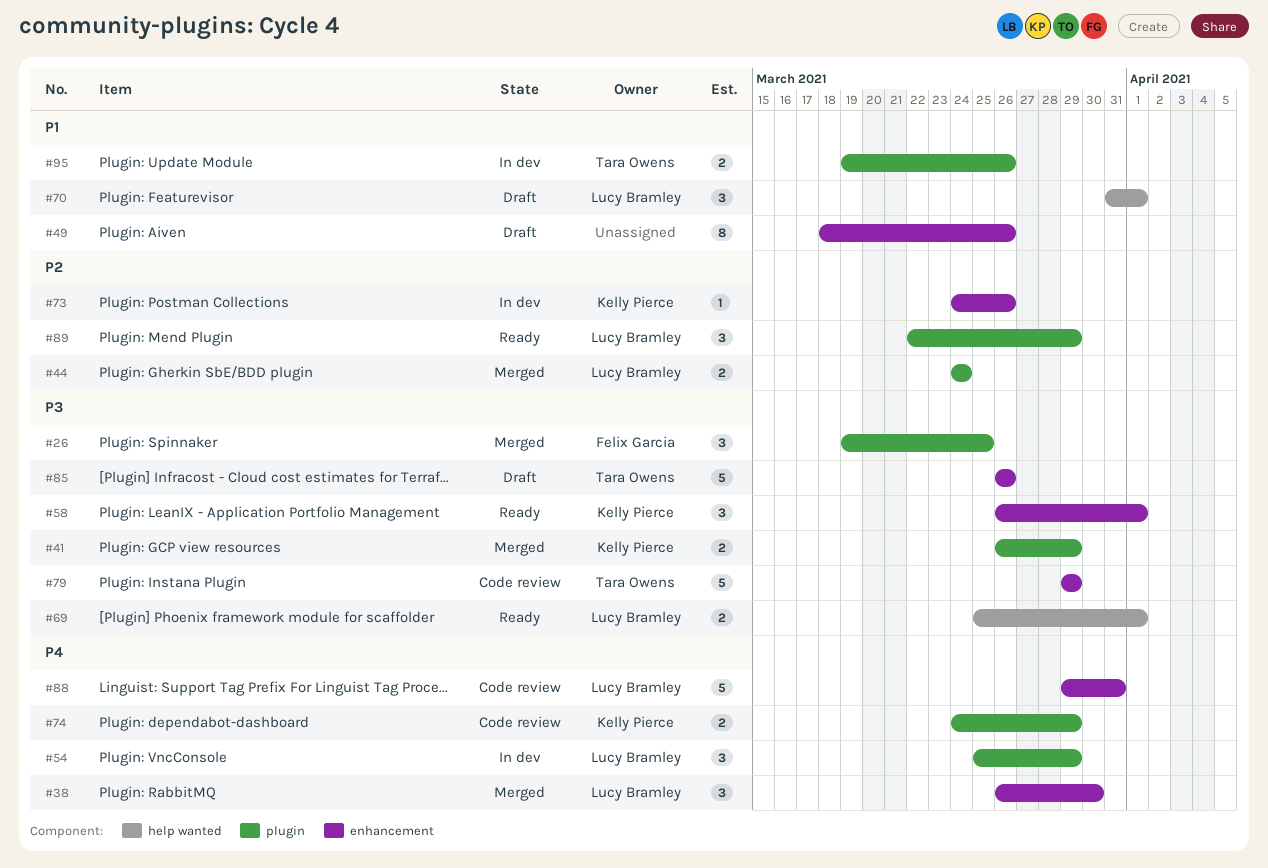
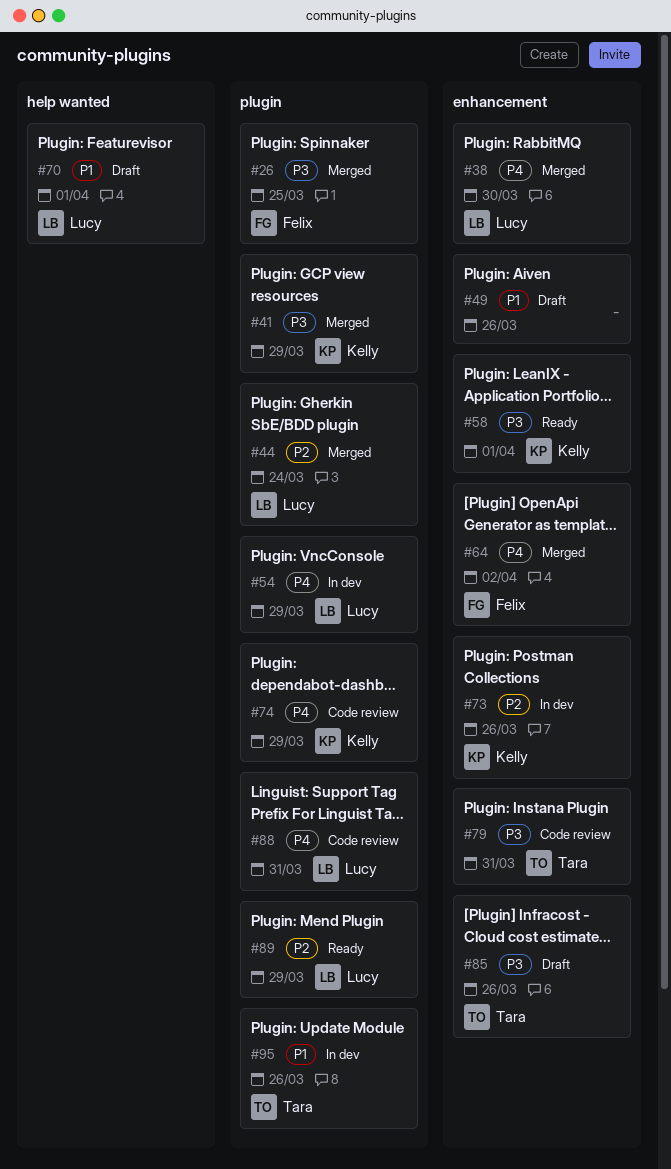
#64: none -> present
#69: present -> none
#79, due: Mar 29 -> Mar 31
#88, label: enhancement -> plugin

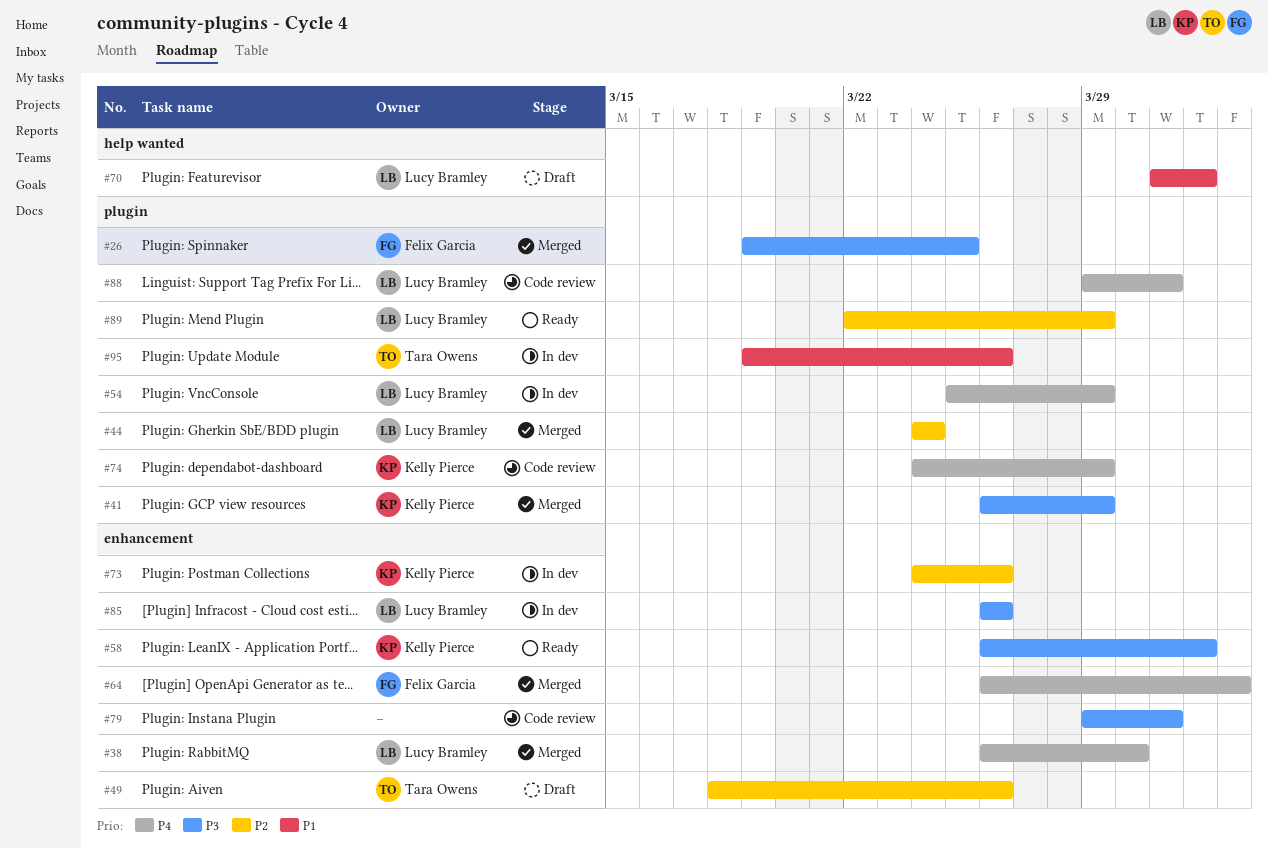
#49, owner: none -> Tara Owens
#49, priority: P1 -> P2
#79, owner: Tara Owens -> none
#85, status: Draft -> In dev
#85, owner: Tara Owens -> Lucy Bramley

